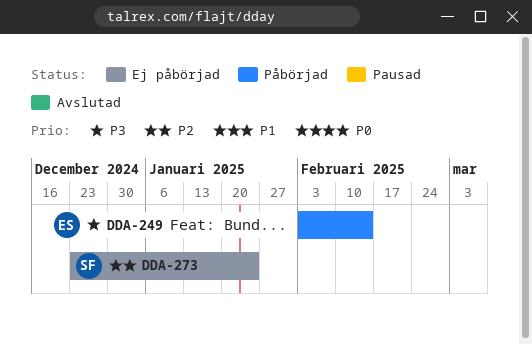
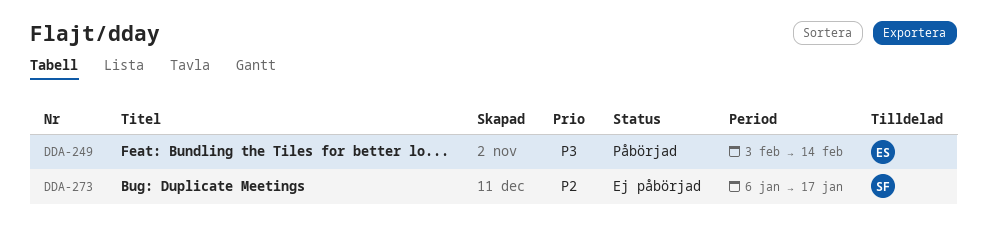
DDA-273, start: Dec 23 -> Jan 6
DDA-273, due: Jan 24 -> Jan 17

